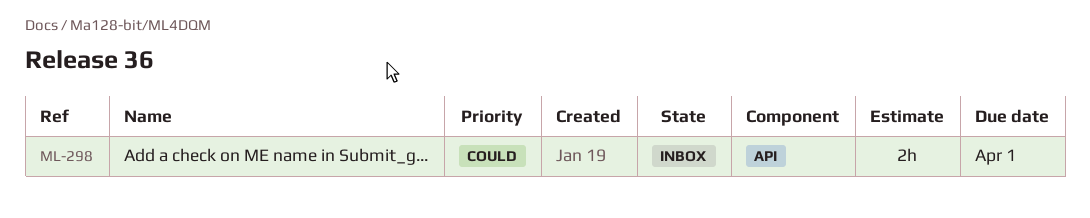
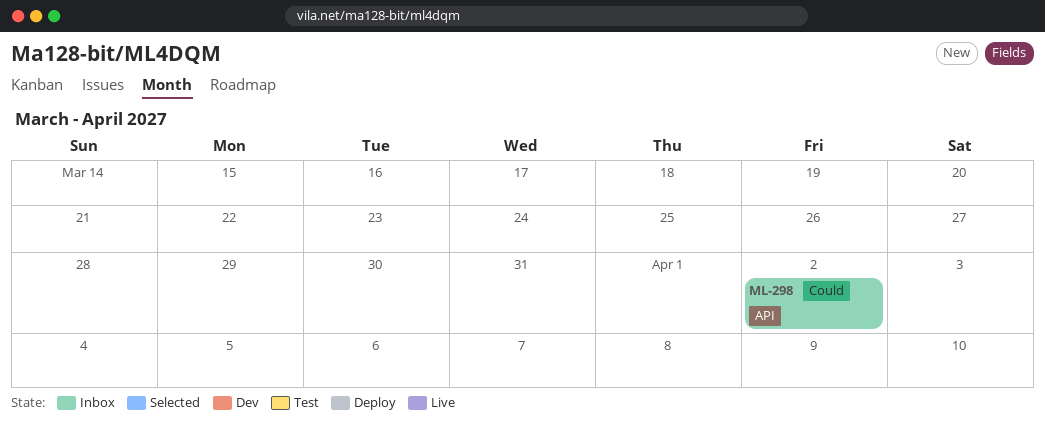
ML-298, due: Apr 1 -> Apr 2

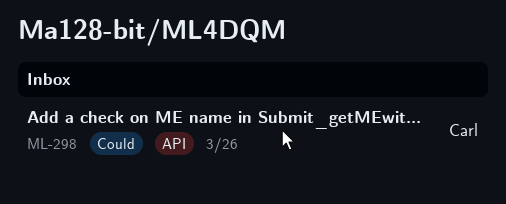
ML-298, due: Apr 2 -> Mar 26

